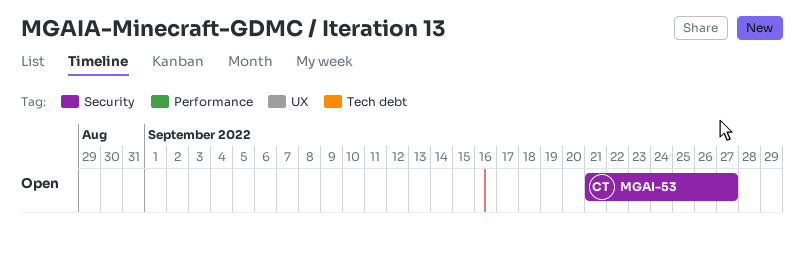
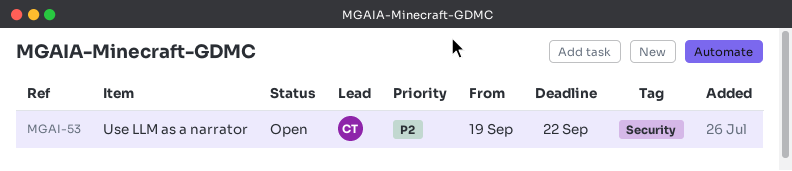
MGAI-53, start: Sep 21 -> Sep 19
MGAI-53, due: Sep 27 -> Sep 22

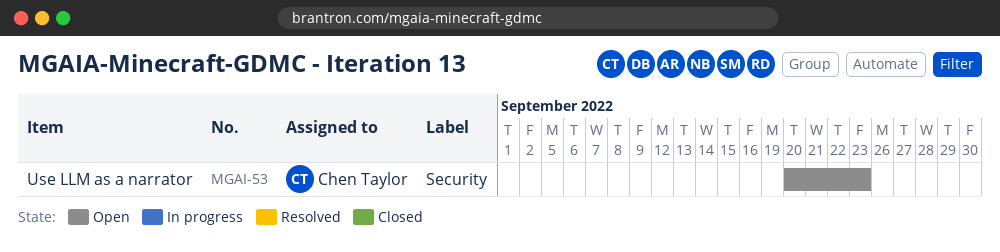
MGAI-53, start: Sep 19 -> Sep 20
MGAI-53, due: Sep 22 -> Sep 23

